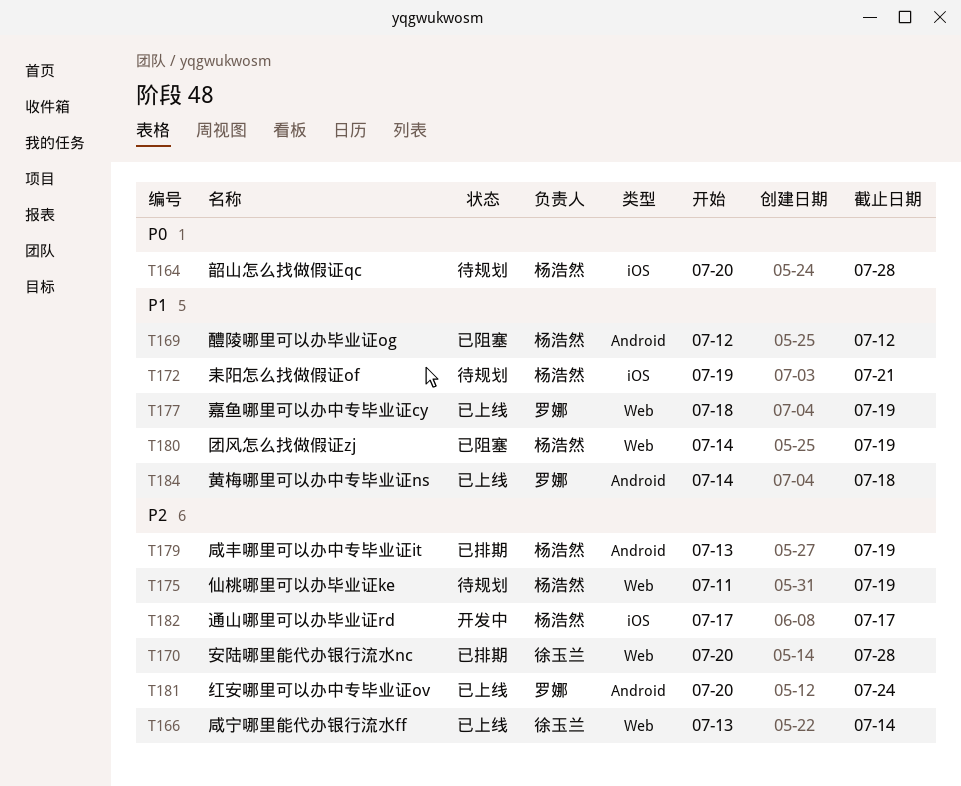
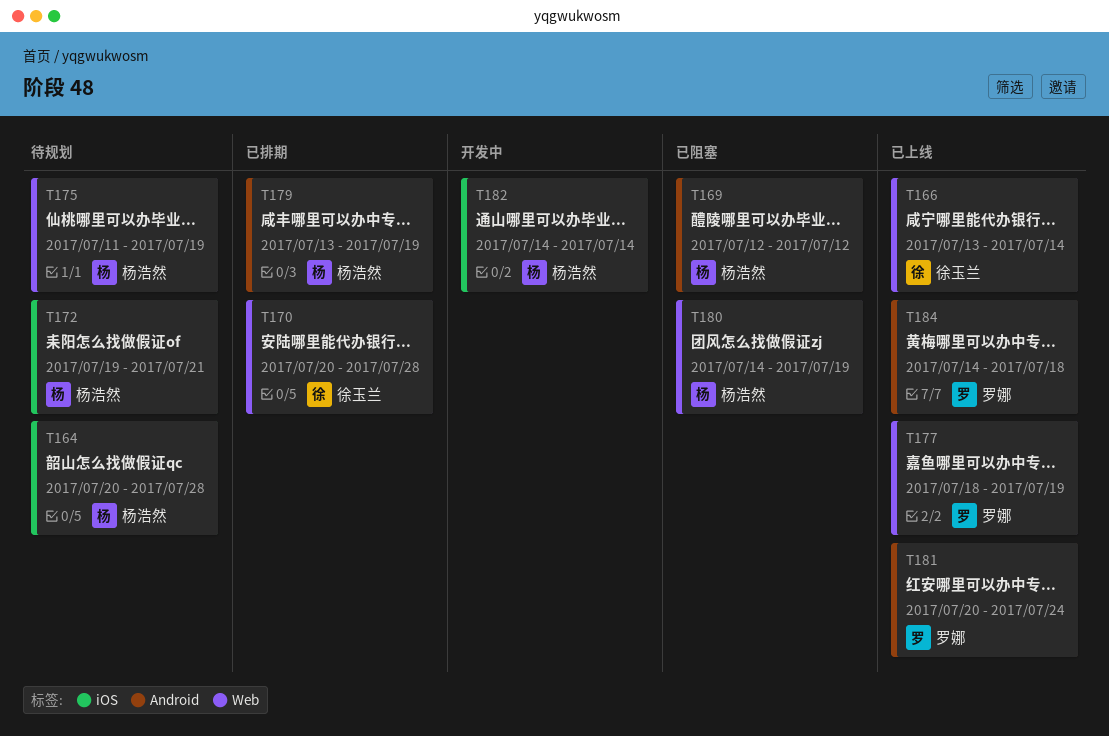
T182, start: Jul 17 -> Jul 14
T182, due: Jul 17 -> Jul 14

